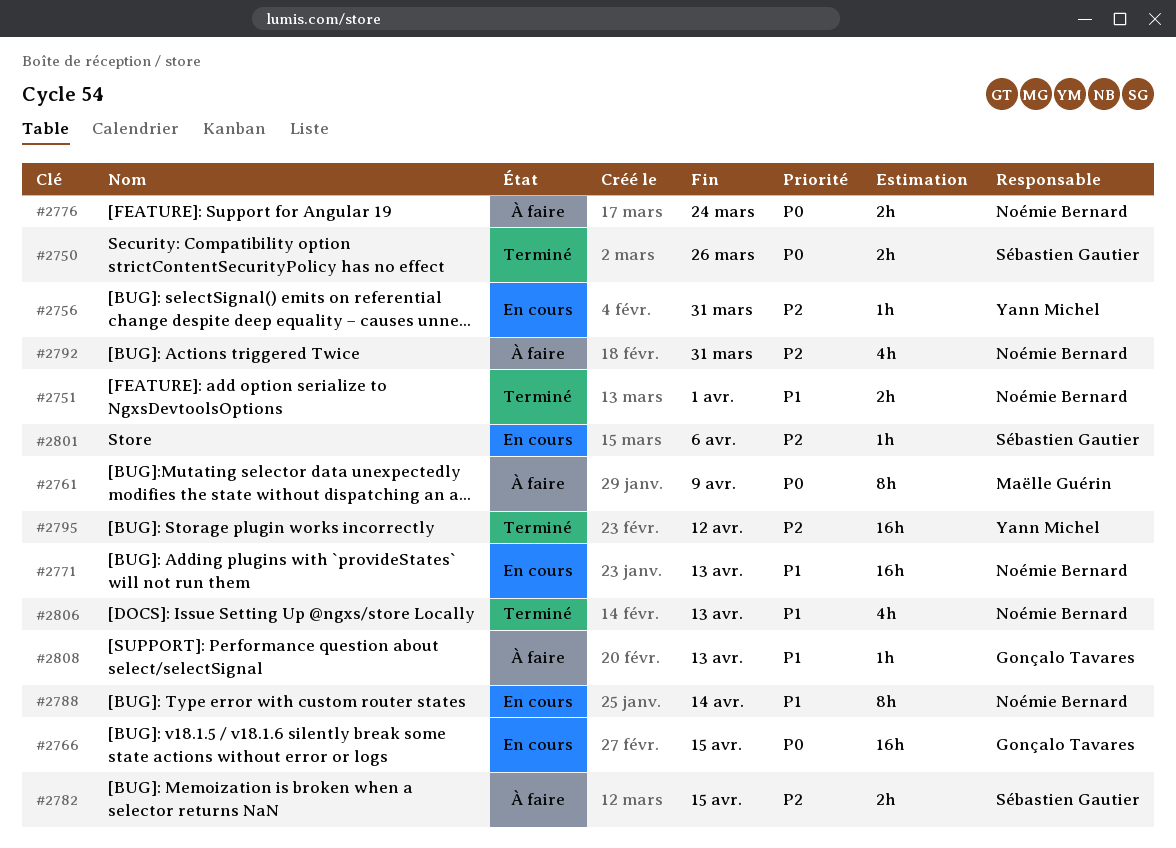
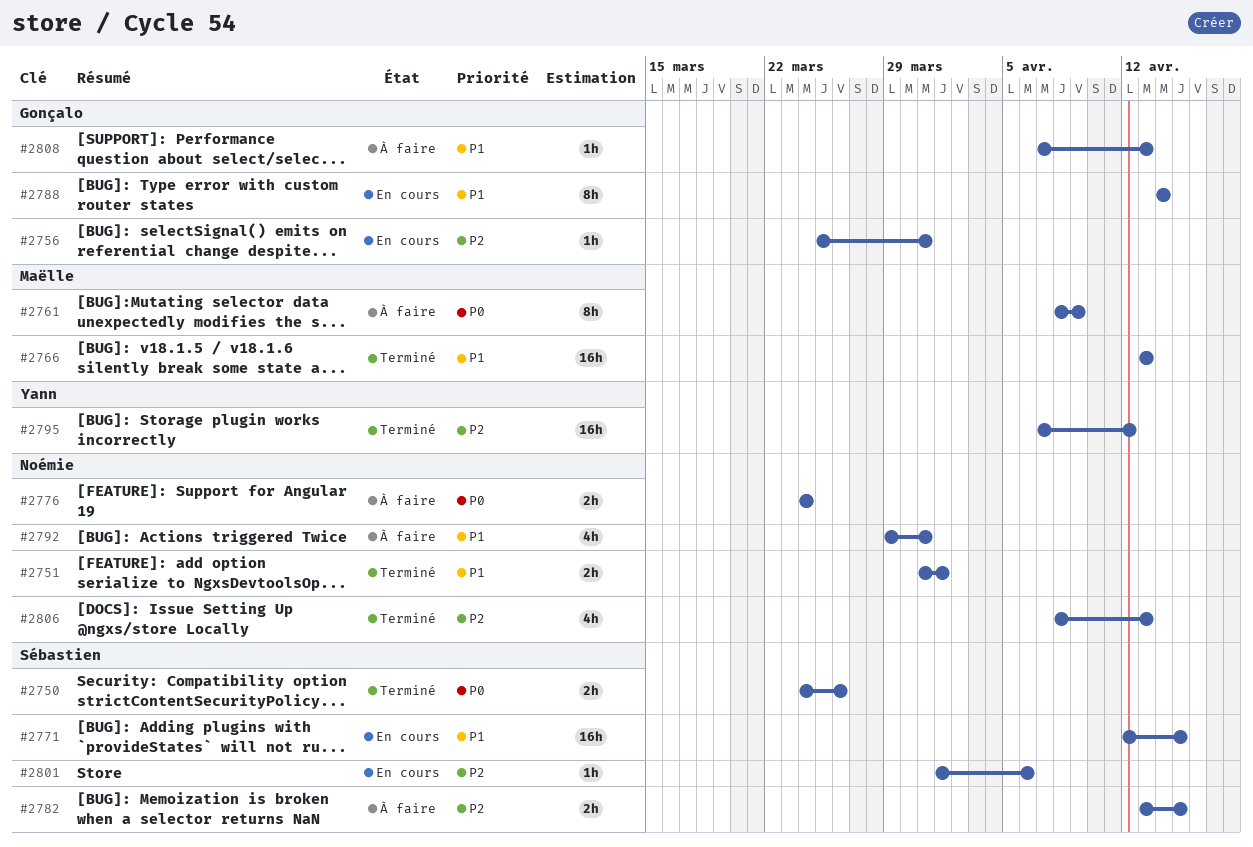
#2756, owner: Yann Michel -> Gonçalo Tavares
#2766, status: En cours -> Terminé
#2766, owner: Gonçalo Tavares -> Maëlle Guérin
#2766, priority: P0 -> P1
#2766, due: Apr 15 -> Apr 13
#2771, owner: Noémie Bernard -> Sébastien Gautier
#2771, due: Apr 13 -> Apr 15
#2788, owner: Noémie Bernard -> Gonçalo Tavares
#2792, priority: P2 -> P1
#2806, priority: P1 -> P2

